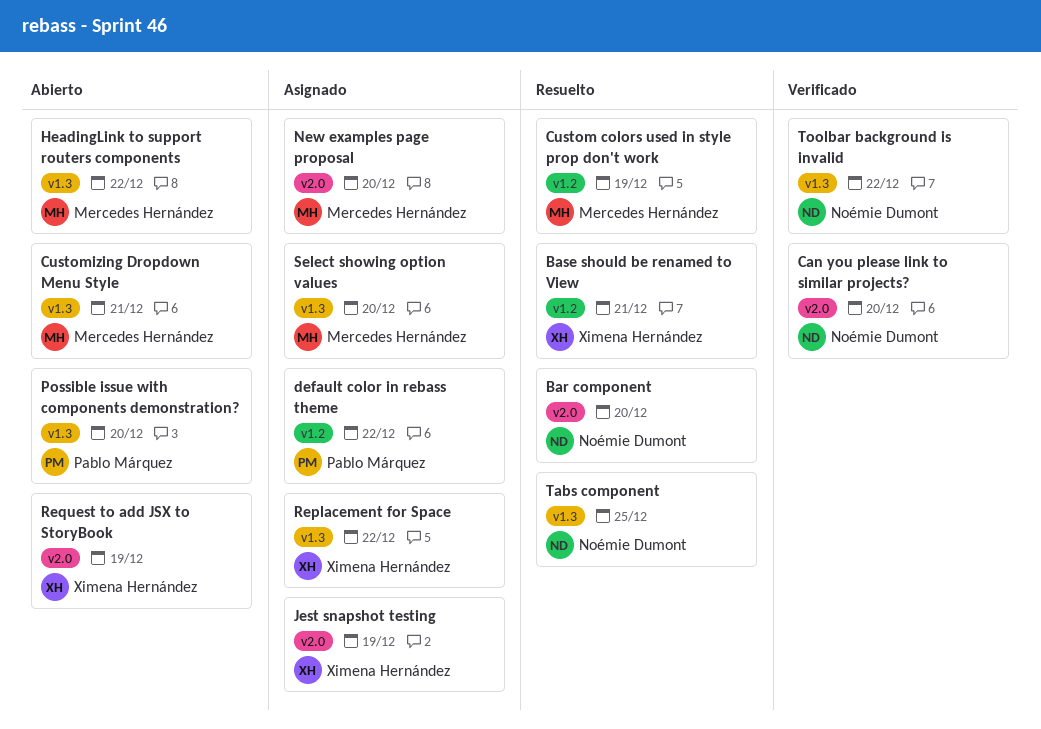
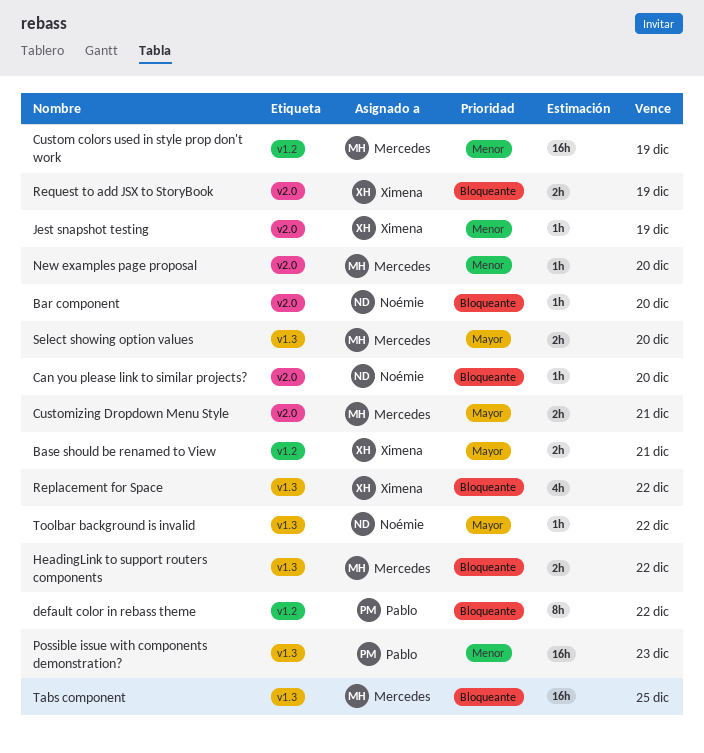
Customizing Dropdown Menu Style, label: v1.3 -> v2.0
Possible issue with components demonstration?, due: Dec 20 -> Dec 23
Tabs component, owner: Noémie Dumont -> Mercedes Hernández

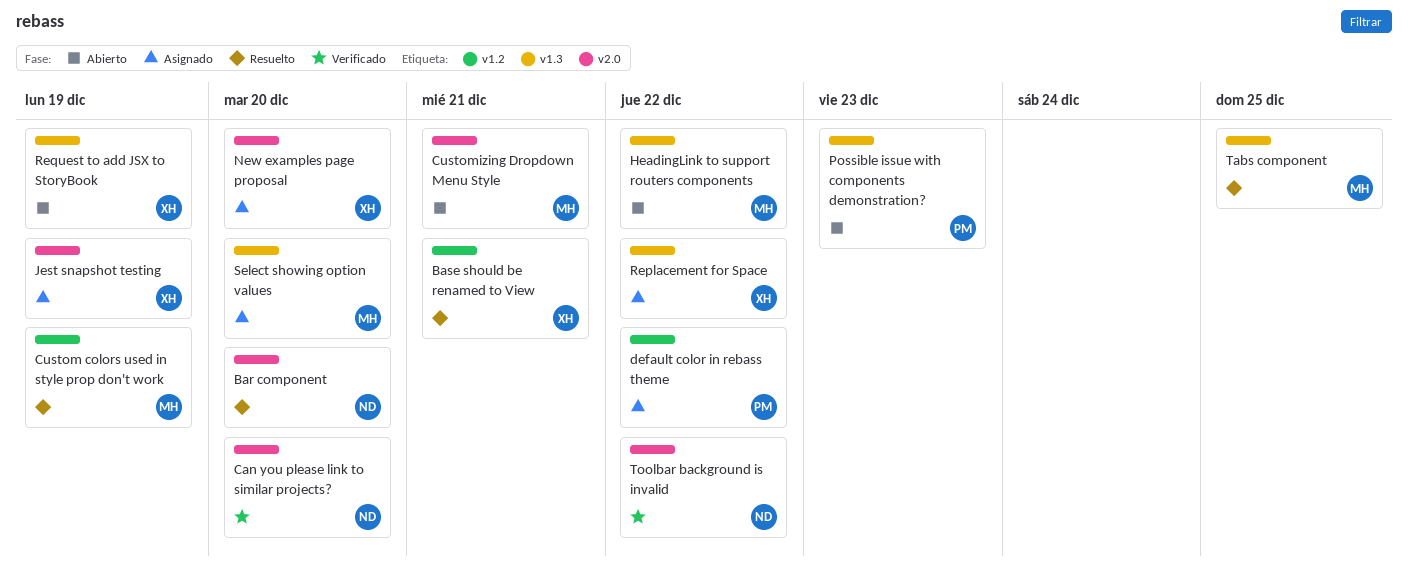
New examples page proposal, owner: Mercedes -> Ximena
Request to add JSX to StoryBook, label: v2.0 -> v1.3
Toolbar background is invalid, label: v1.3 -> v2.0

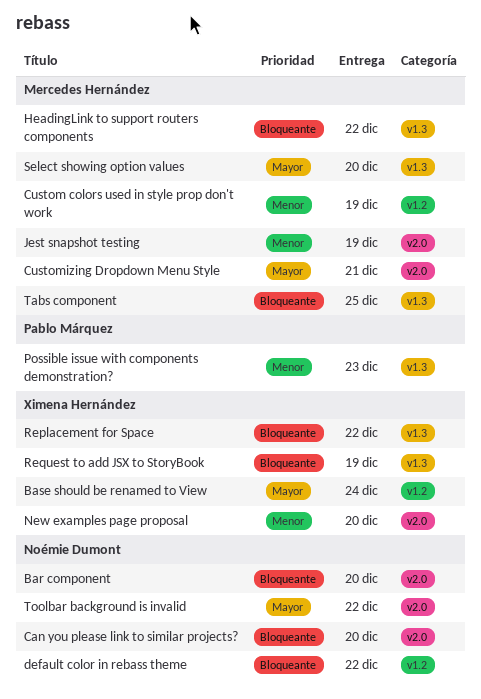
Base should be renamed to View, due: Dec 21 -> Dec 24
default color in rebass theme, owner: Pablo Márquez -> Noémie Dumont
Jest snapshot testing, owner: Ximena Hernández -> Mercedes Hernández

